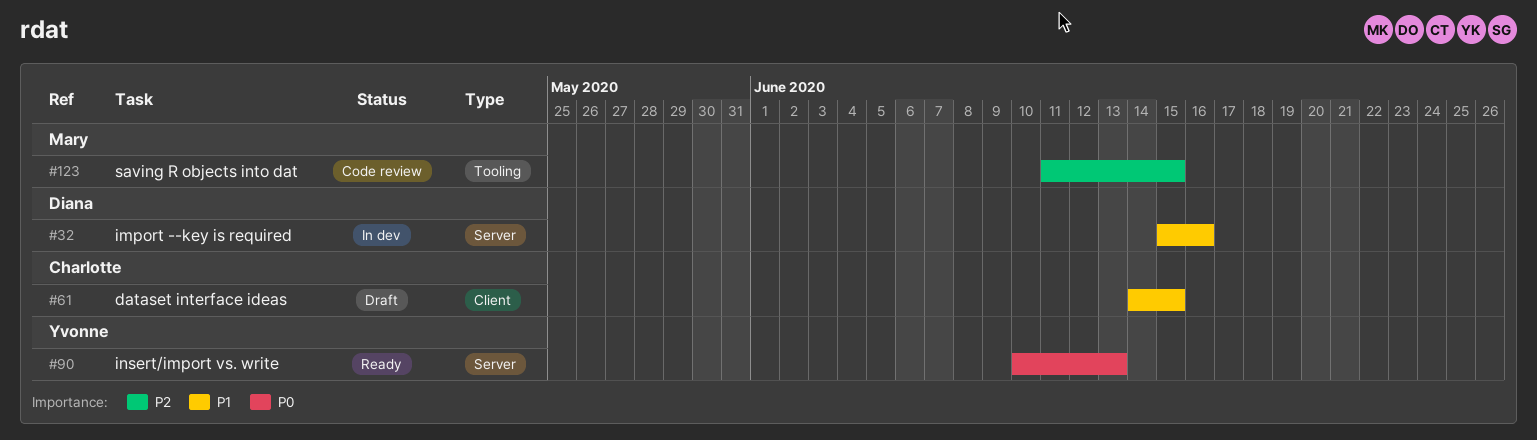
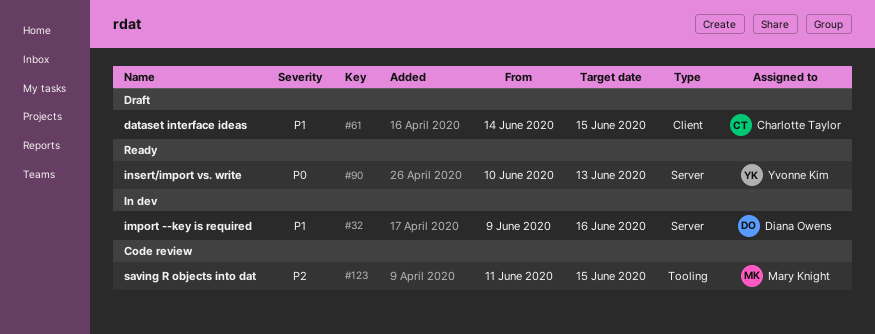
#32, start: Jun 15 -> Jun 9

